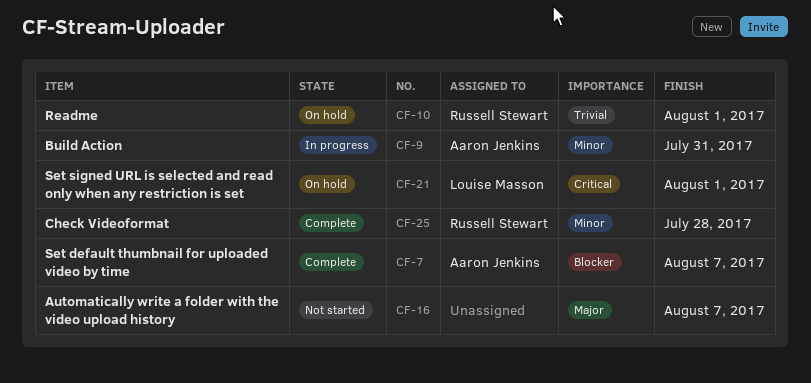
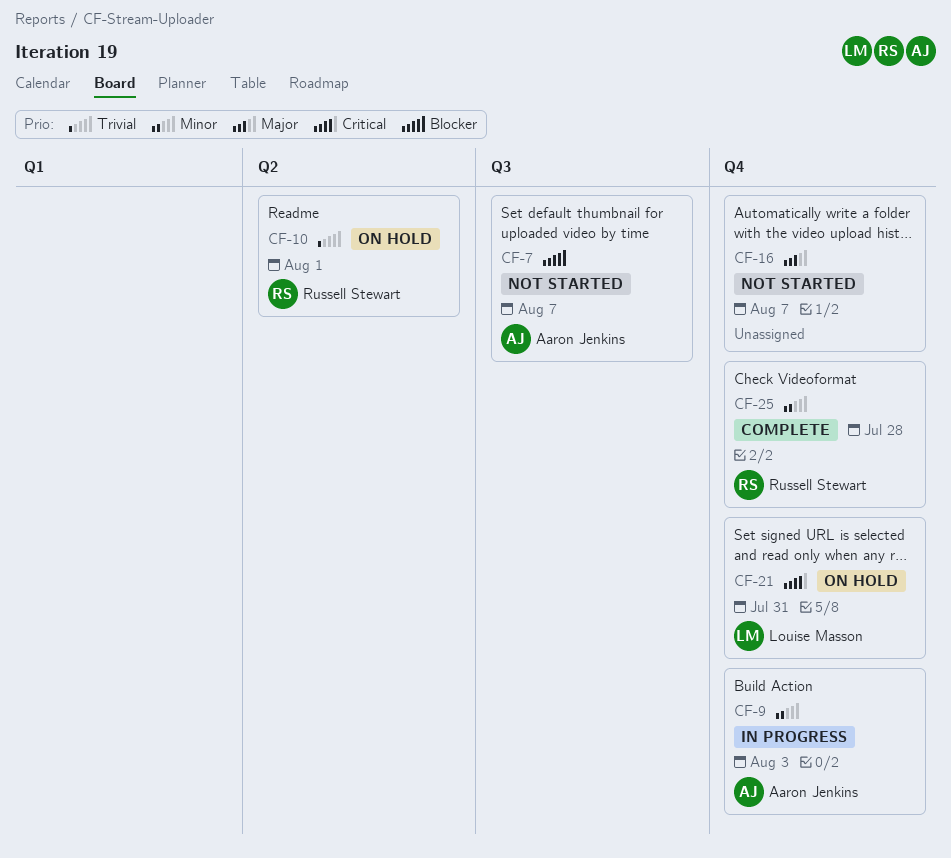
CF-7, status: Complete -> Not started
CF-9, due: Jul 31 -> Aug 3
CF-21, due: Aug 1 -> Jul 31

